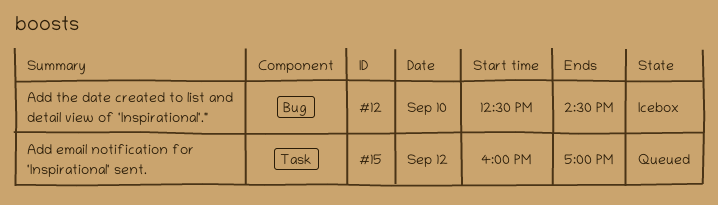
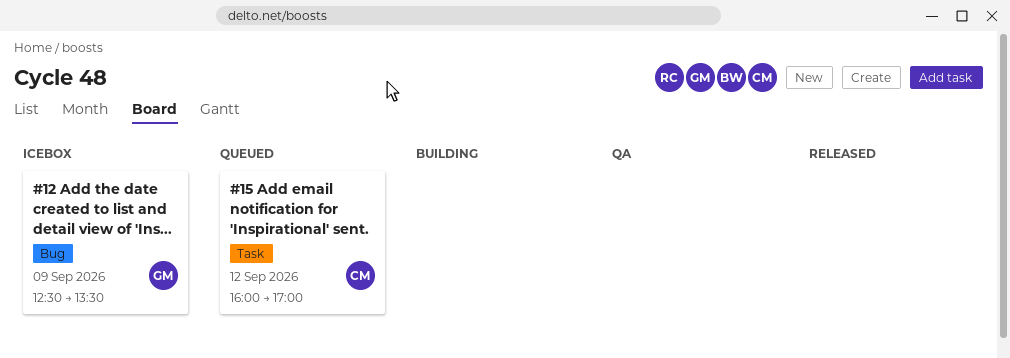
#12, day: Sep 10 -> Sep 9
#12, ends: 14:30 -> 13:30

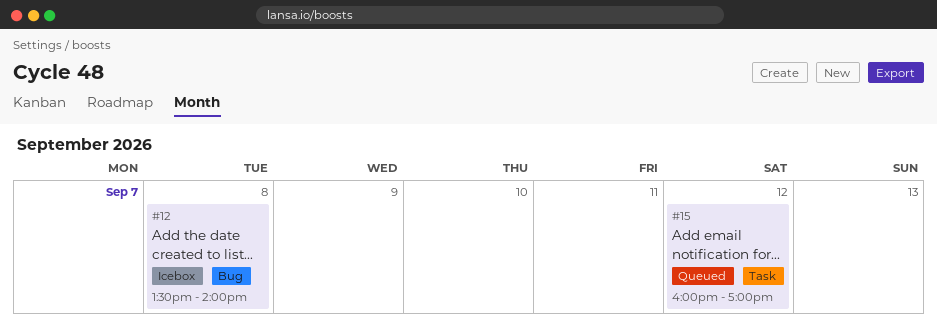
#12, day: Sep 9 -> Sep 8
#12, begins: 12:30 -> 13:30
#12, ends: 13:30 -> 14:00

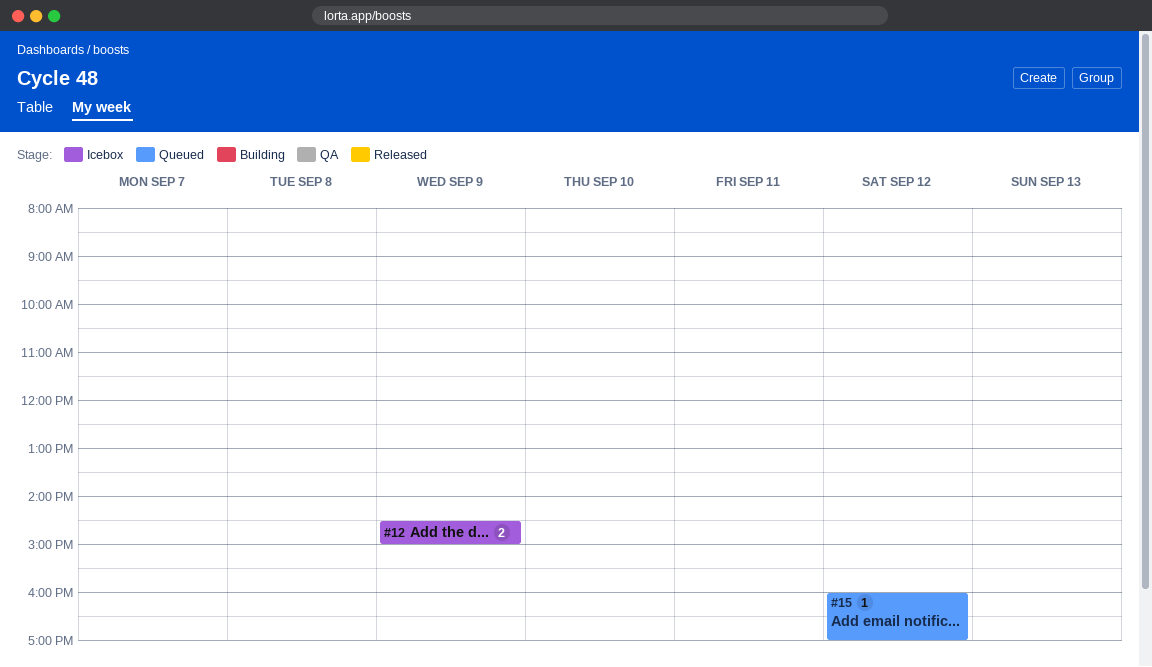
#12, day: Sep 8 -> Sep 9
#12, begins: 13:30 -> 14:30
#12, ends: 14:00 -> 15:00

